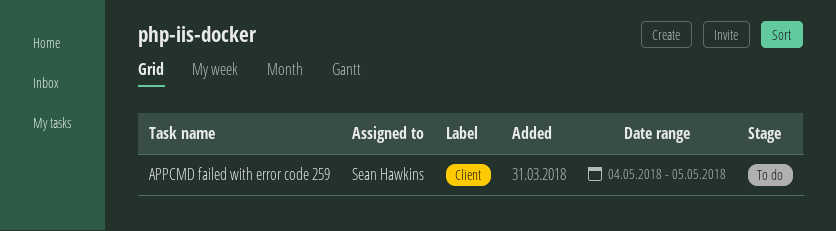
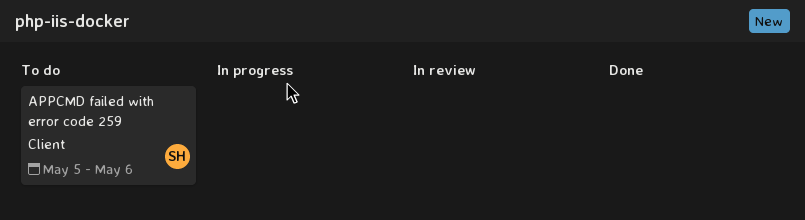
APPCMD failed with error code 259, start: May 4 -> May 5
APPCMD failed with error code 259, due: May 5 -> May 6

